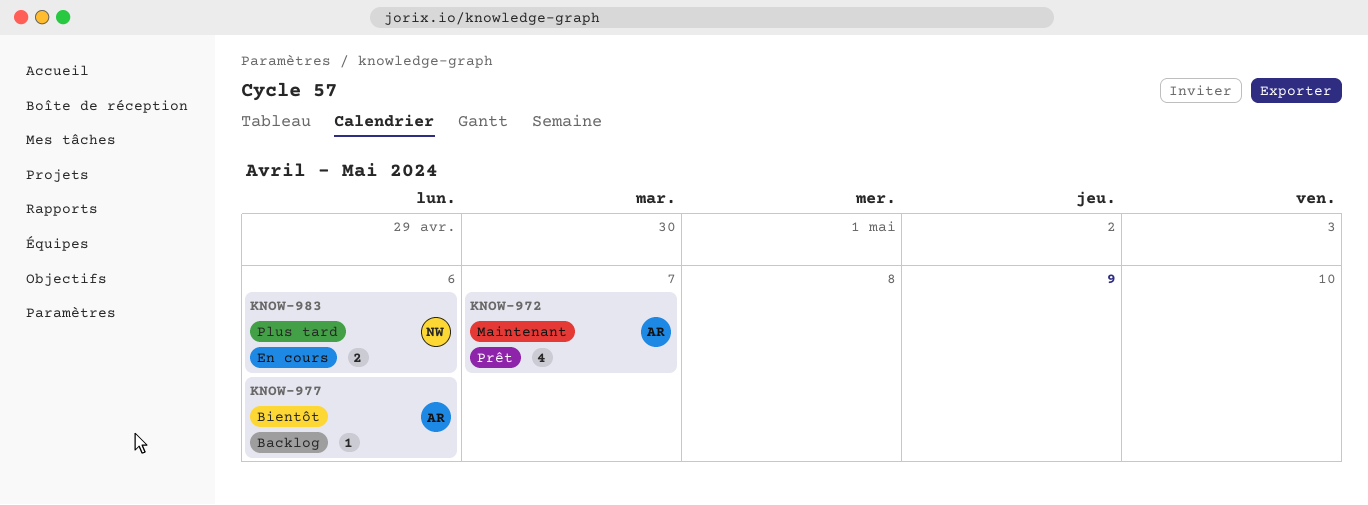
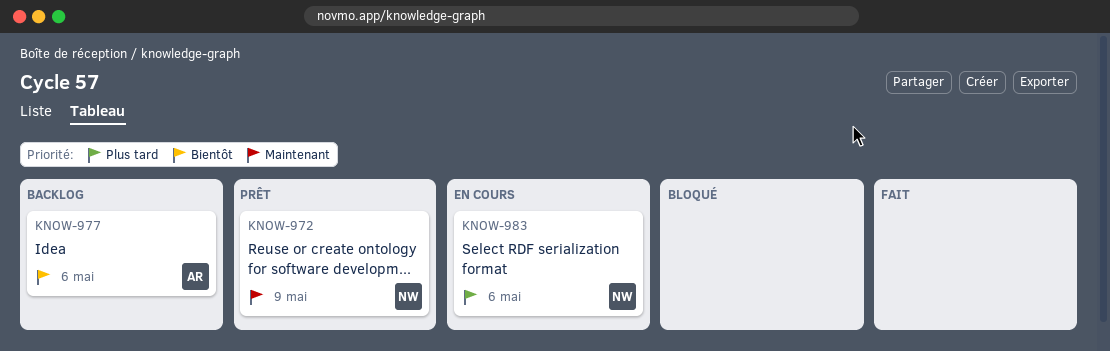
KNOW-972, owner: AR -> NW
KNOW-972, due: May 7 -> May 9

